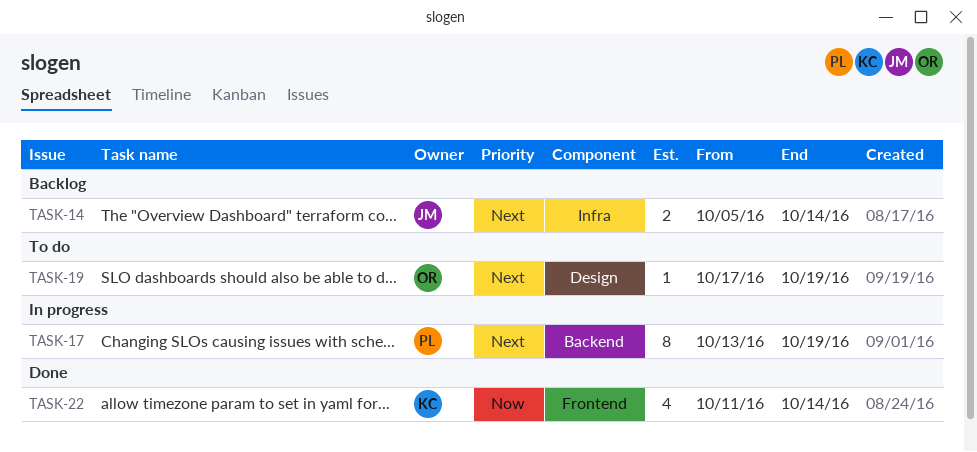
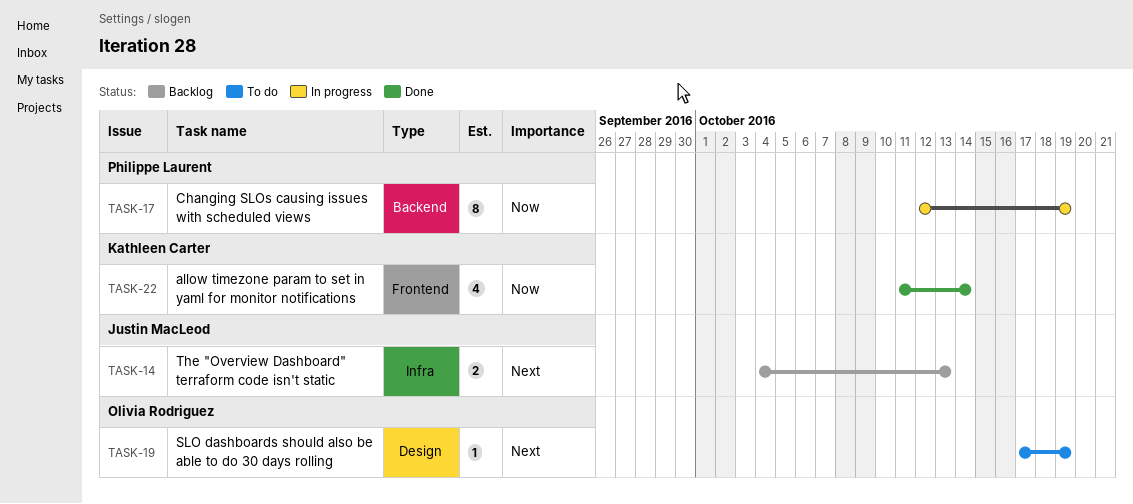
TASK-14, start: Oct 5 -> Oct 4
TASK-14, due: Oct 14 -> Oct 13
TASK-17, priority: Next -> Now
TASK-17, start: Oct 13 -> Oct 12

